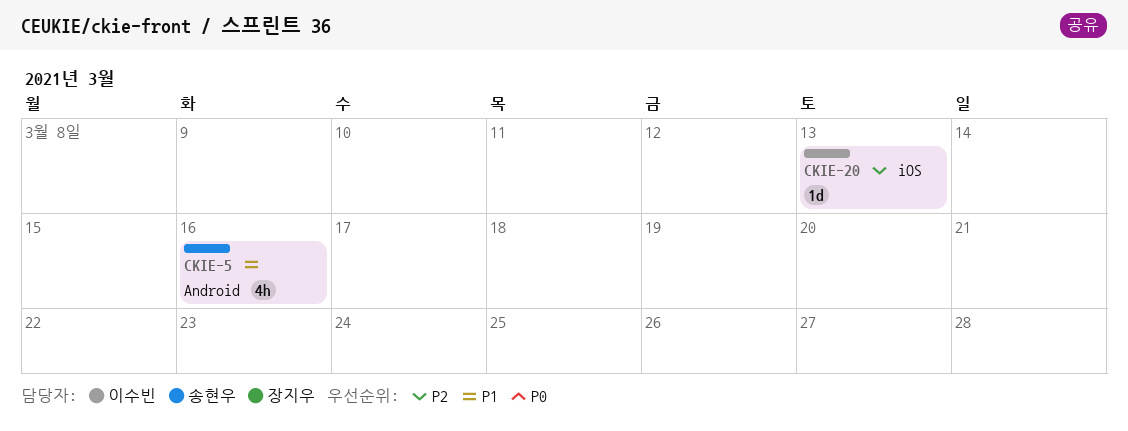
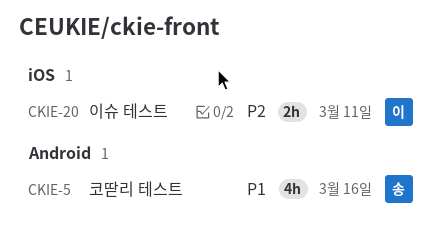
CKIE-20, estimate: 1d -> 2h
CKIE-20, due: Mar 13 -> Mar 11

